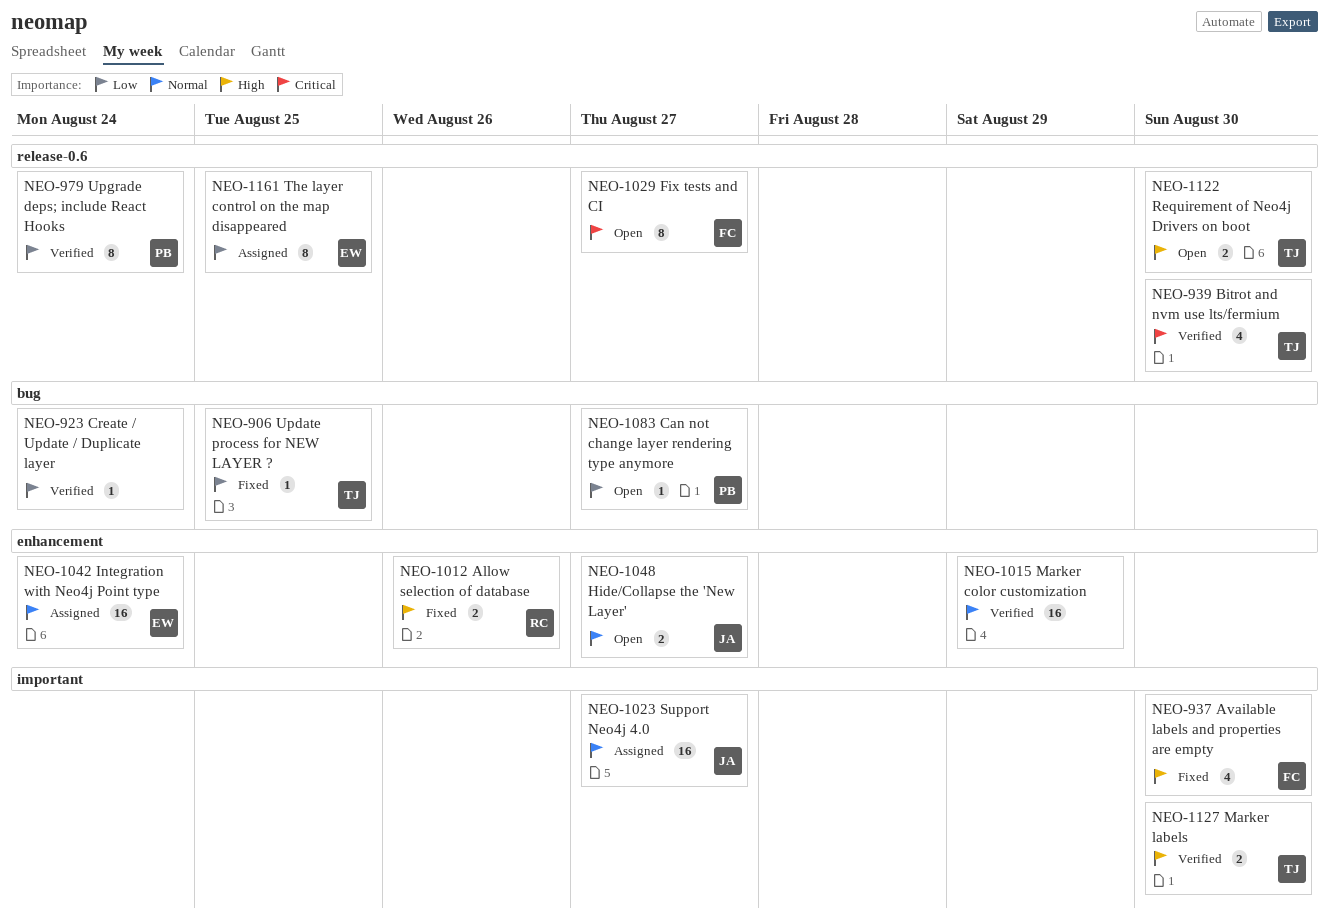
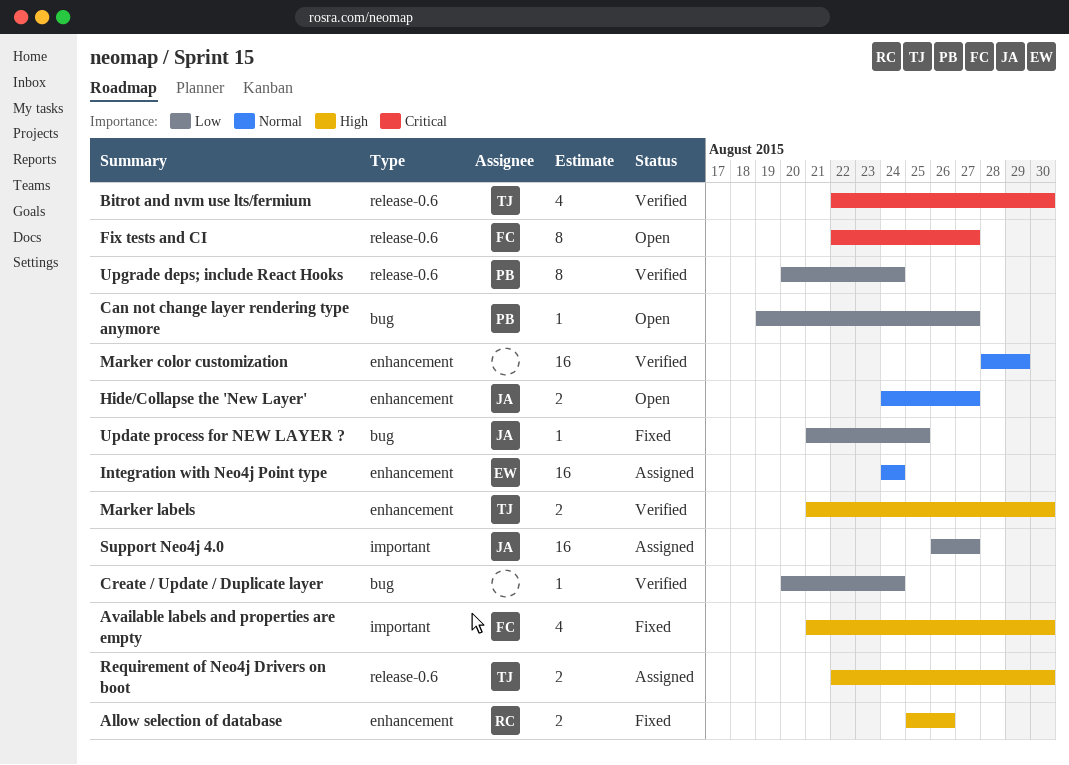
Marker labels, label: important -> enhancement
Requirement of Neo4j Drivers on boot, status: Open -> Assigned
Support Neo4j 4.0, priority: Normal -> Low
The layer control on the map disappeared: present -> none
Update process for NEW LAYER ?, owner: TJ -> JA

